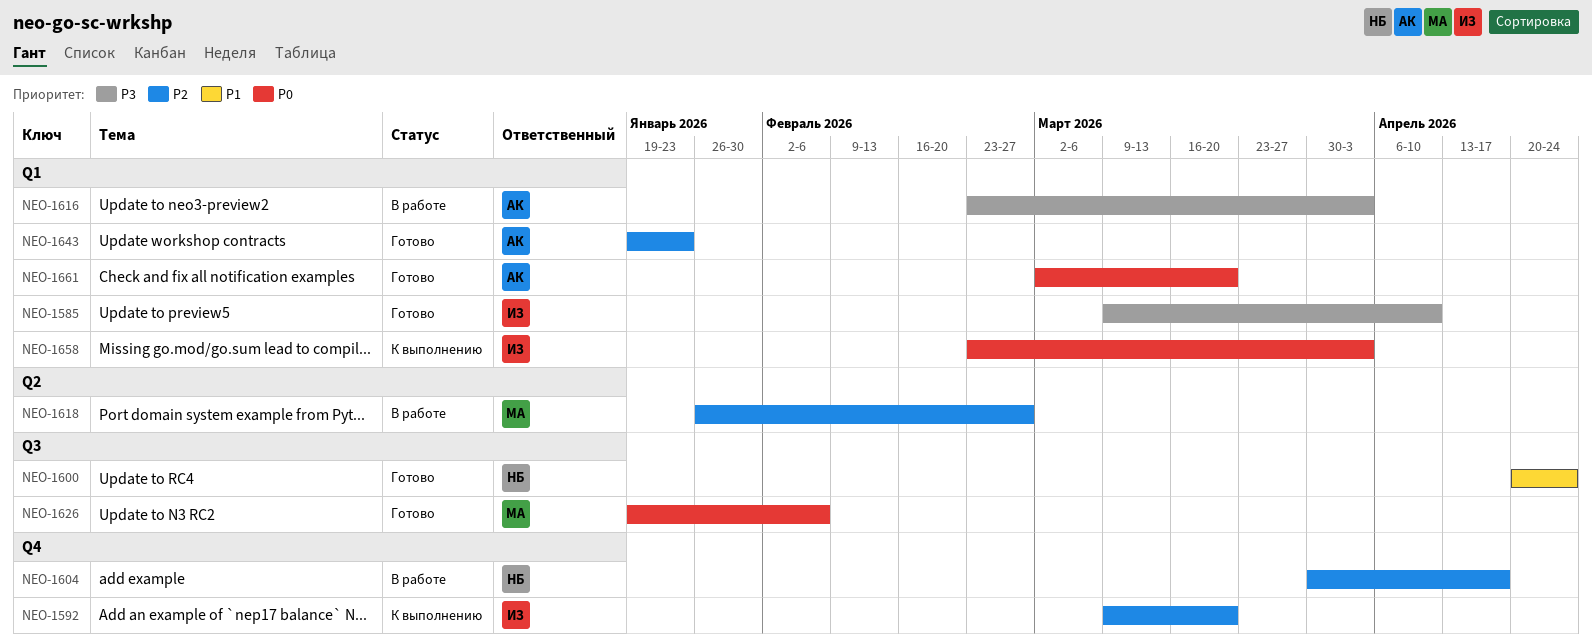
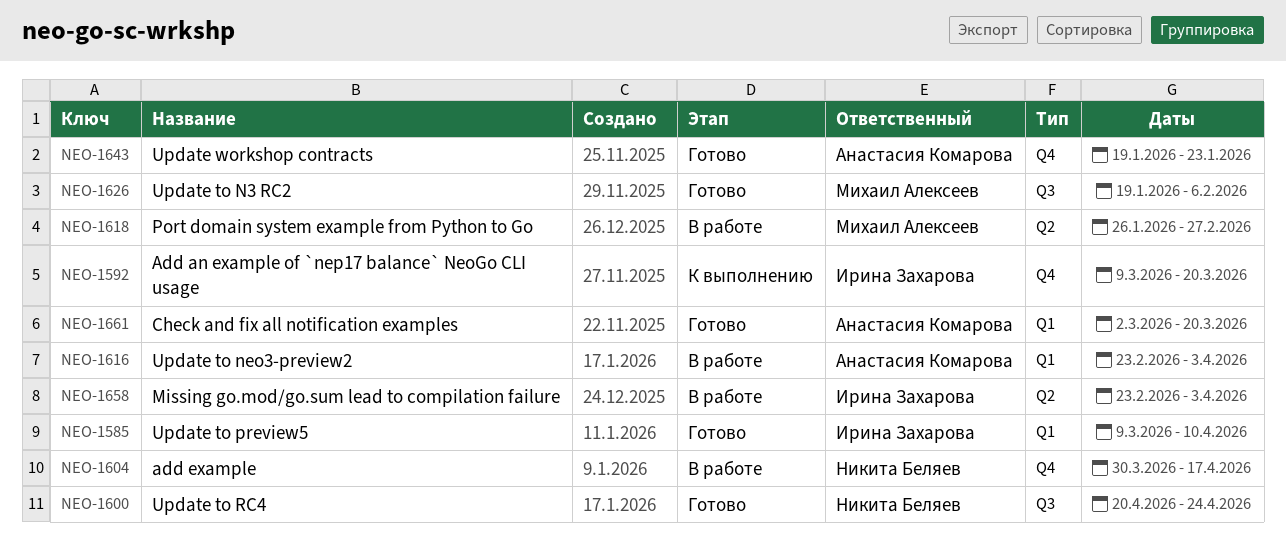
NEO-1643, label: Q1 -> Q4
NEO-1658, status: К выполнению -> В работе
NEO-1658, label: Q1 -> Q2

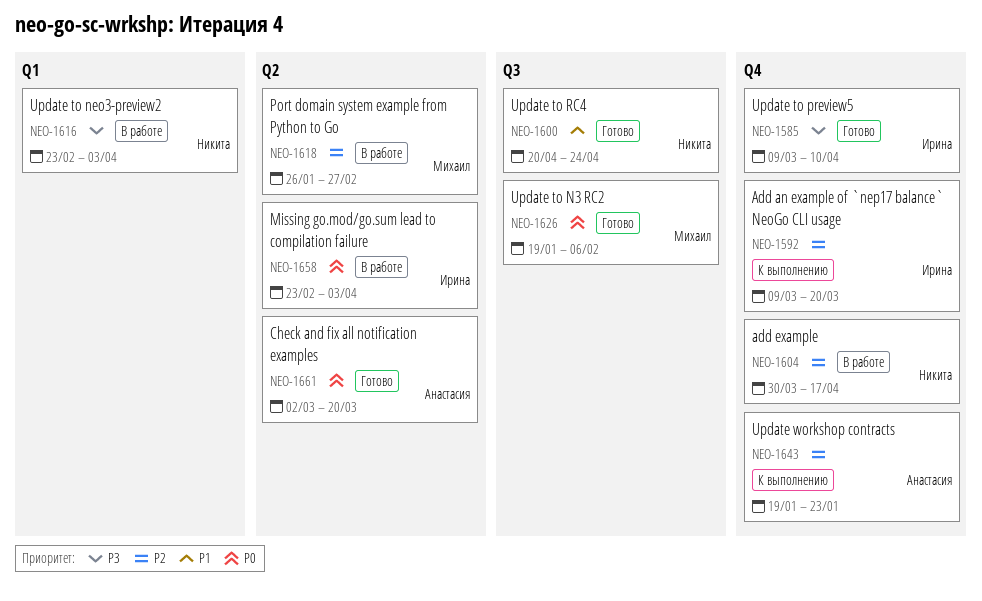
NEO-1585, label: Q1 -> Q4
NEO-1616, owner: Анастасия Комарова -> Никита Беляев
NEO-1643, status: Готово -> К выполнению
NEO-1661, label: Q1 -> Q2

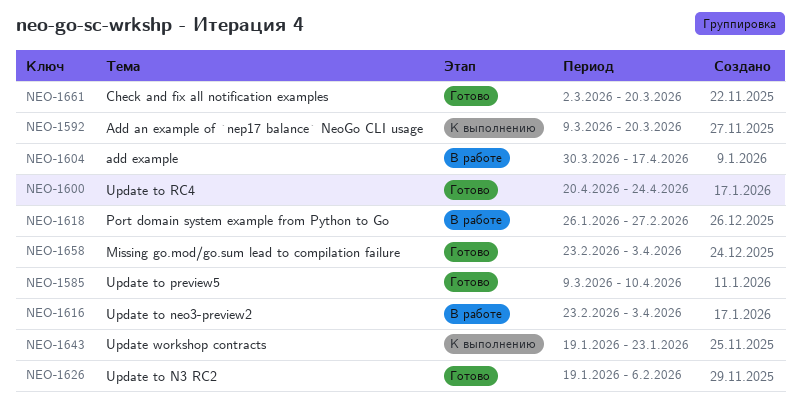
NEO-1658, status: В работе -> Готово

